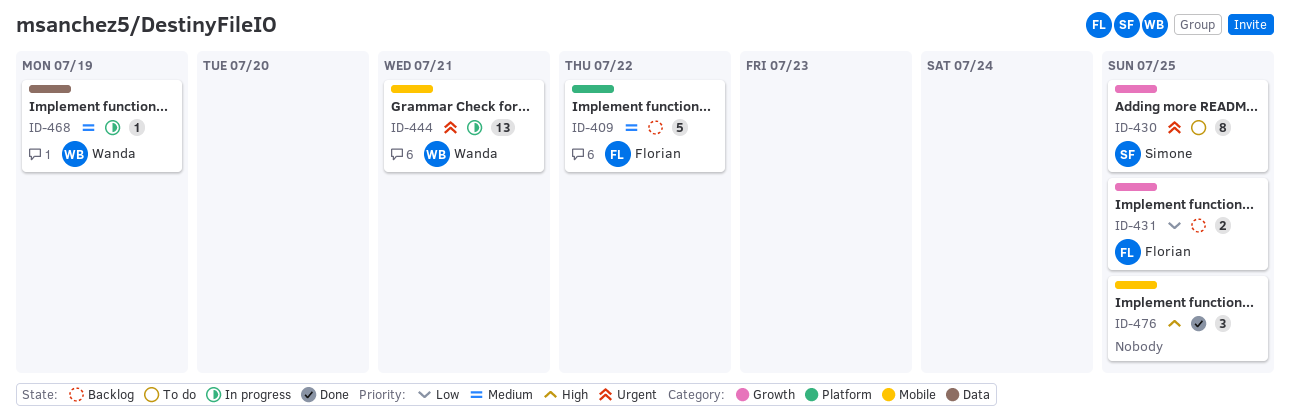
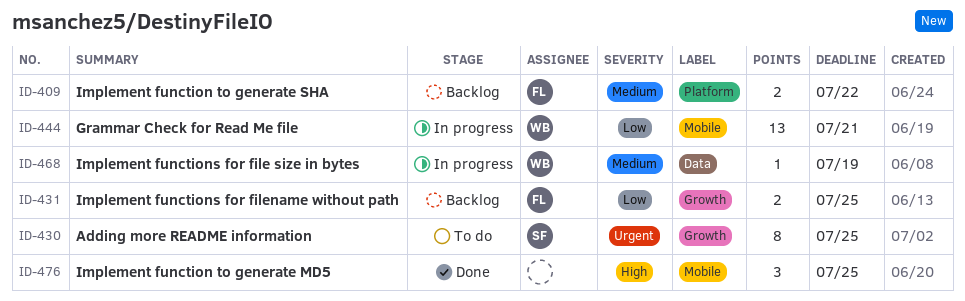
ID-409, estimate: 5 -> 2
ID-444, priority: Urgent -> Low

